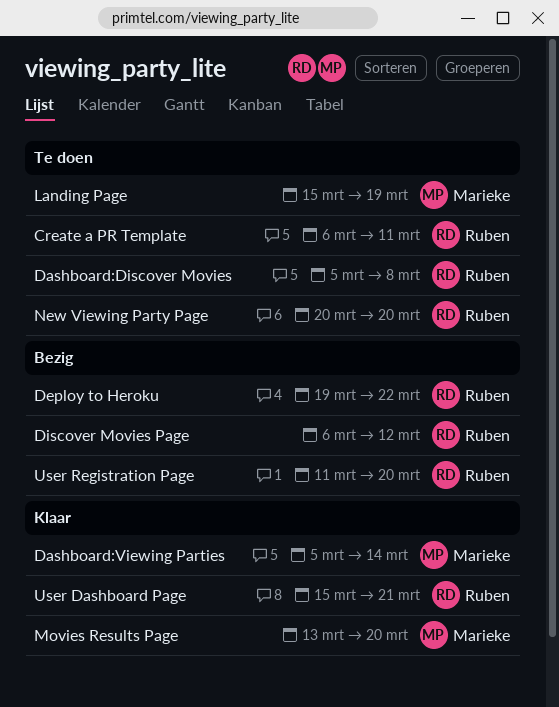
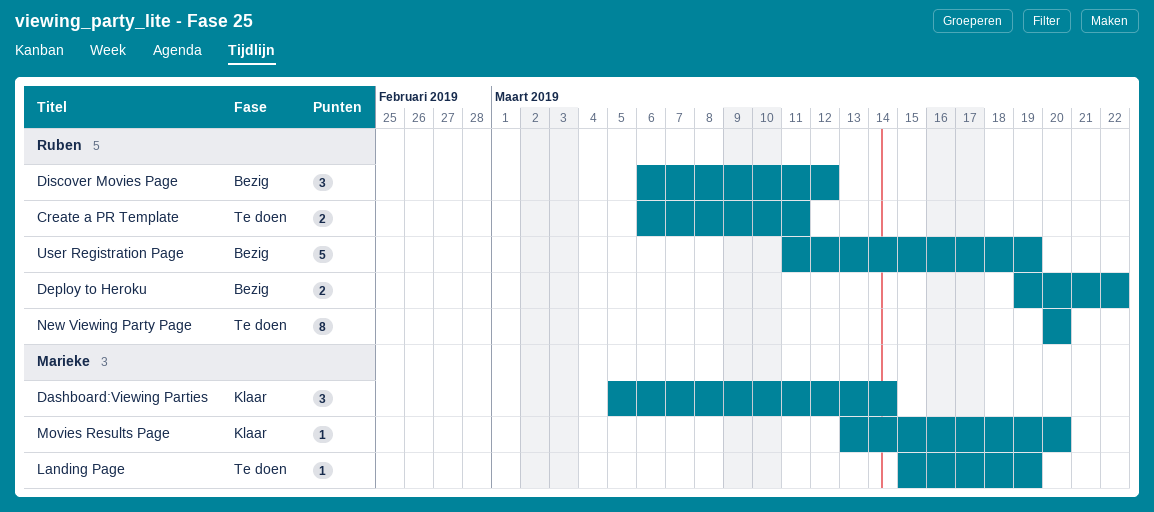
Dashboard:Discover Movies: present -> none
User Dashboard Page: present -> none
User Registration Page, due: Mar 20 -> Mar 19

